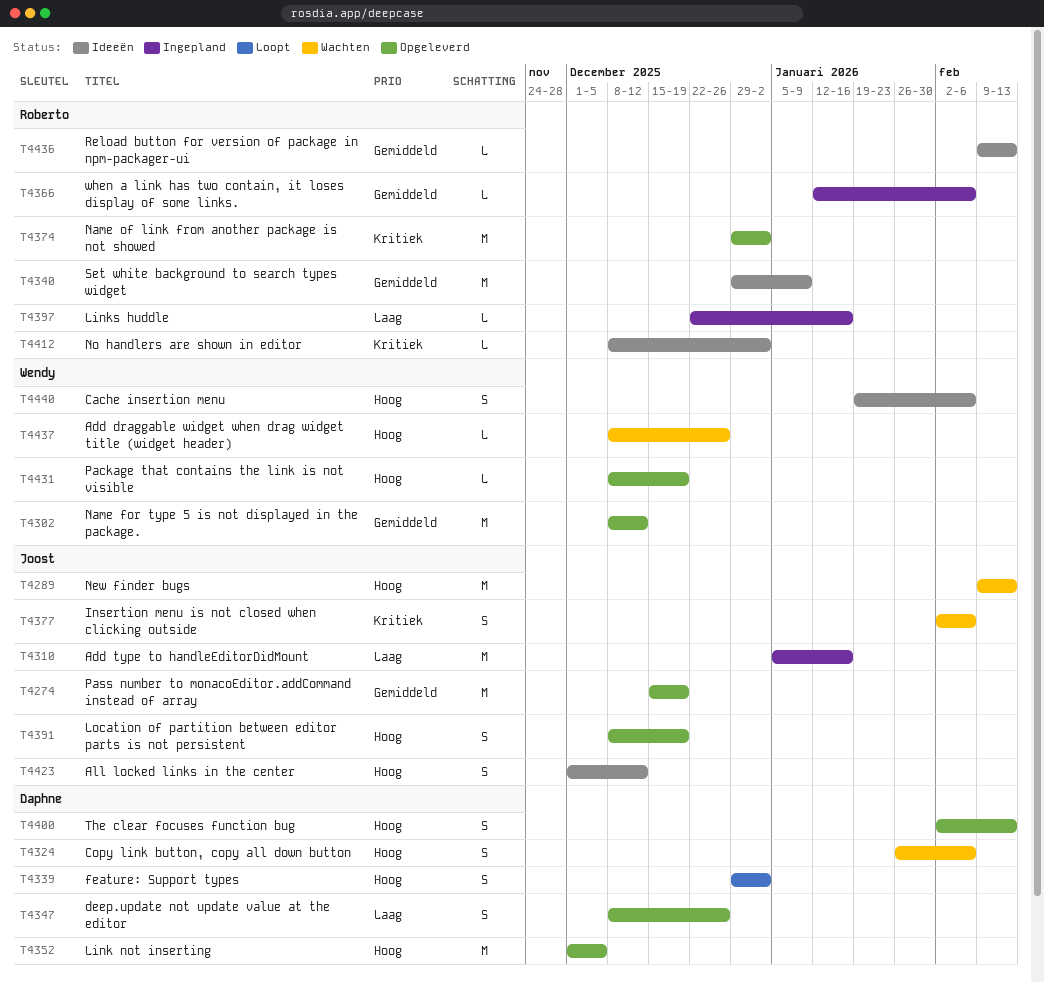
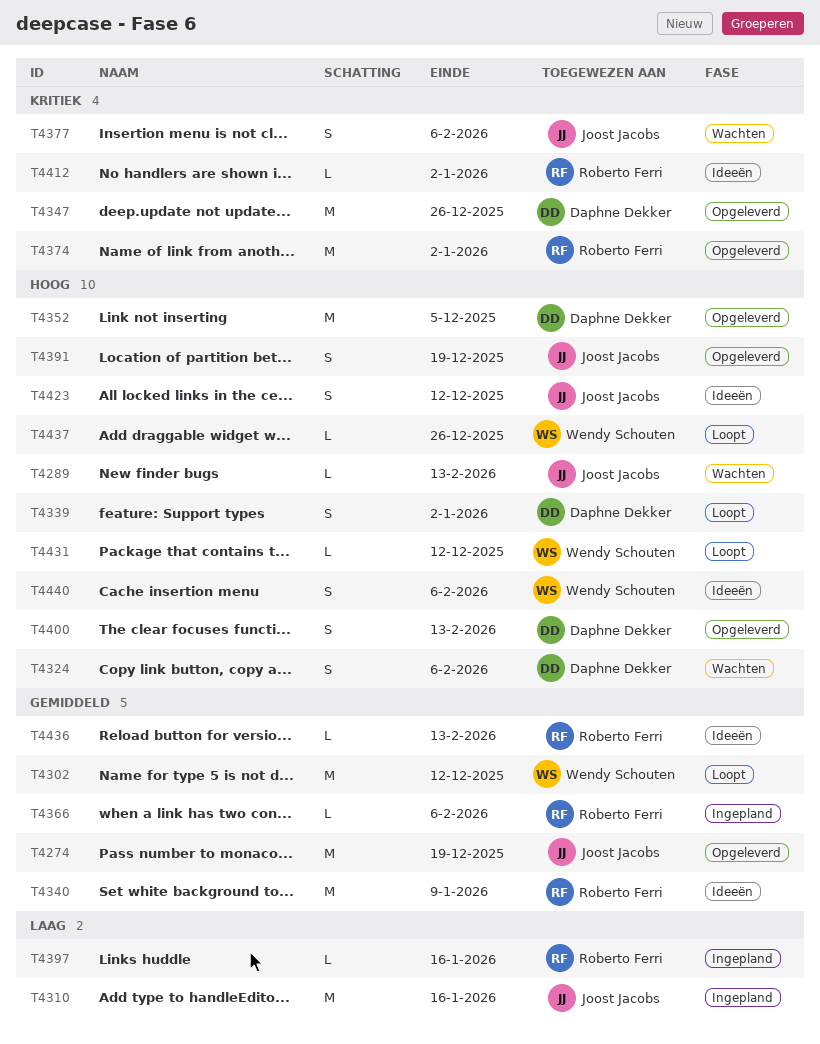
T4289, estimate: M -> L
T4302, status: Opgeleverd -> Loopt
T4347, priority: Laag -> Kritiek
T4347, estimate: S -> M
T4431, status: Opgeleverd -> Loopt
T4431, due: Dec 19 -> Dec 12
T4437, status: Wachten -> Loopt

